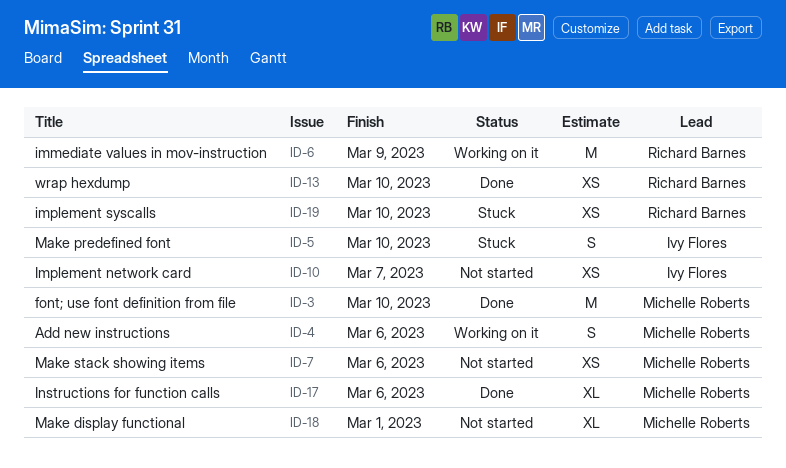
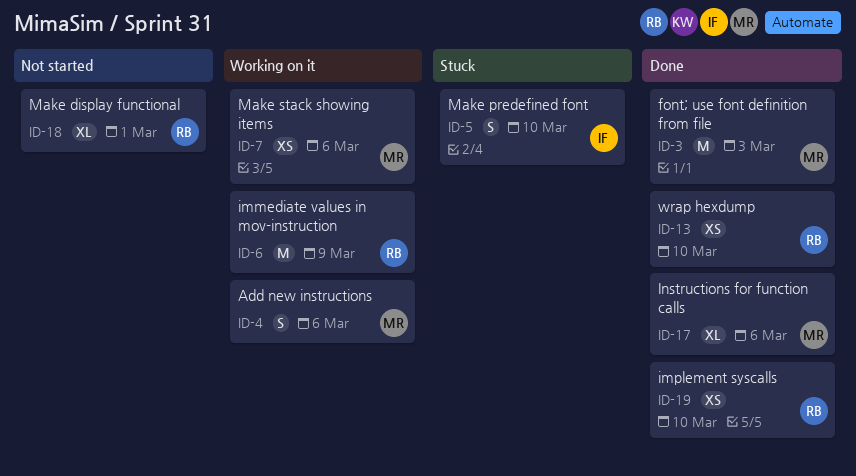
ID-3, due: Mar 10 -> Mar 3
ID-7, status: Not started -> Working on it
ID-10: present -> none
ID-18, owner: Michelle Roberts -> Richard Barnes
ID-19, status: Stuck -> Done

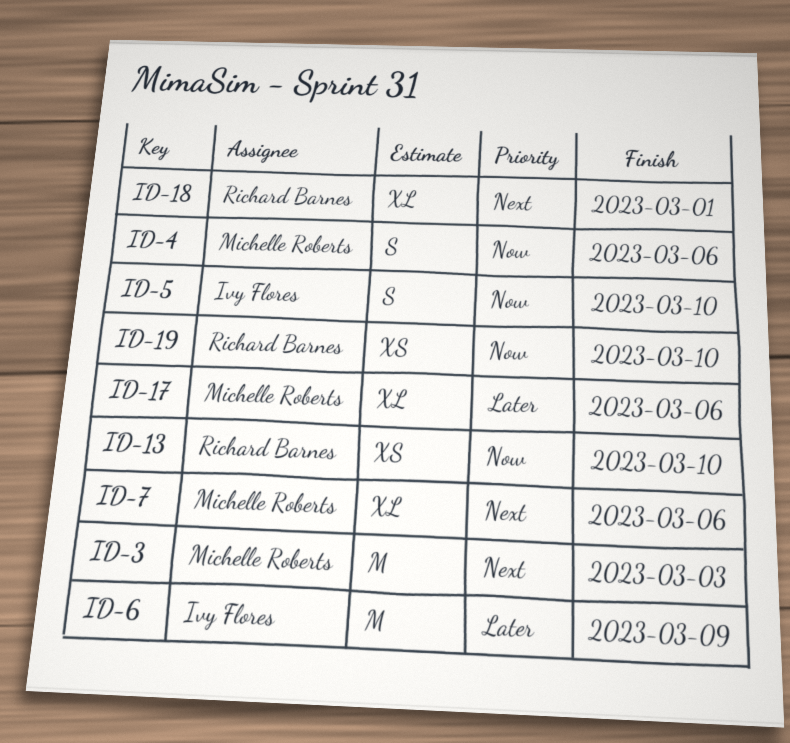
ID-6, owner: Richard Barnes -> Ivy Flores
ID-7, estimate: XS -> XL

